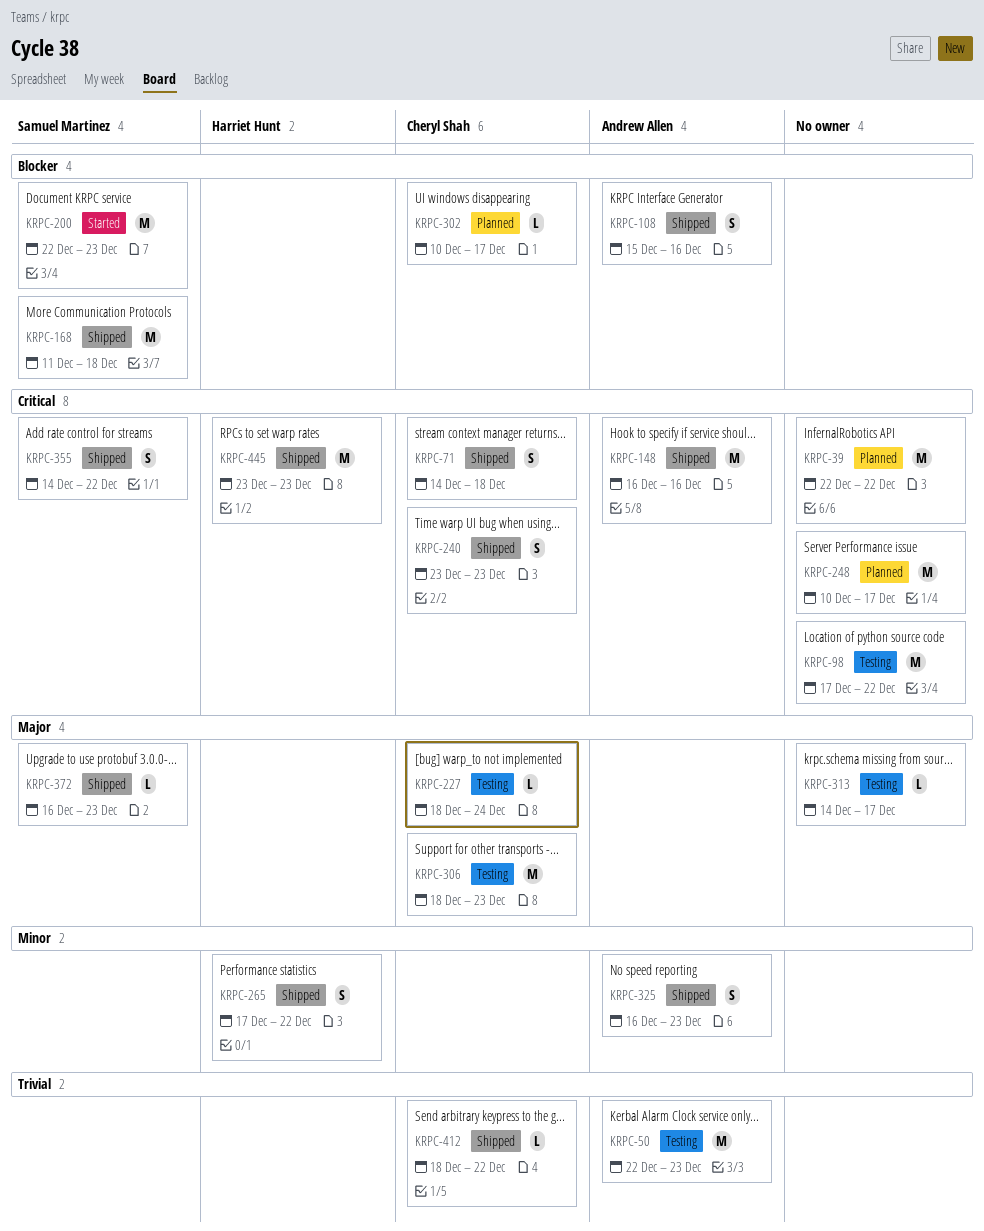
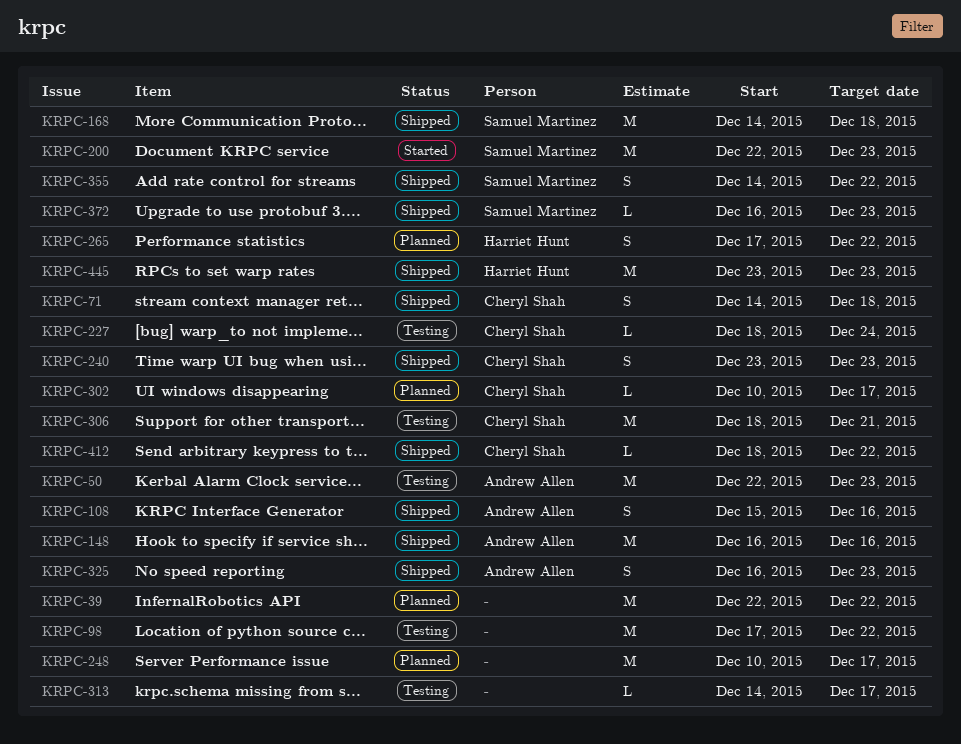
KRPC-168, start: Dec 11 -> Dec 14
KRPC-265, status: Shipped -> Planned
KRPC-306, due: Dec 23 -> Dec 21

